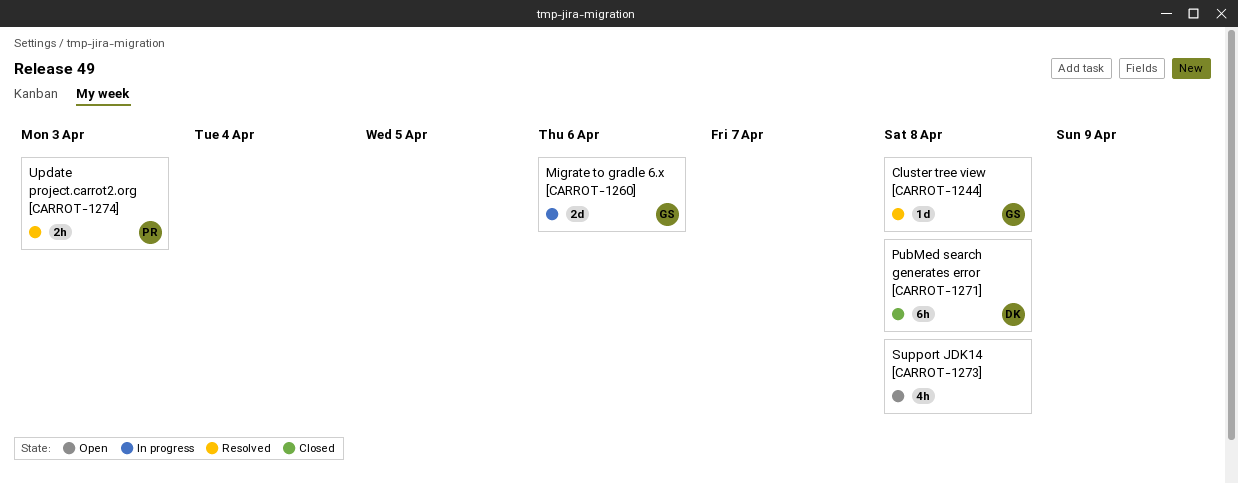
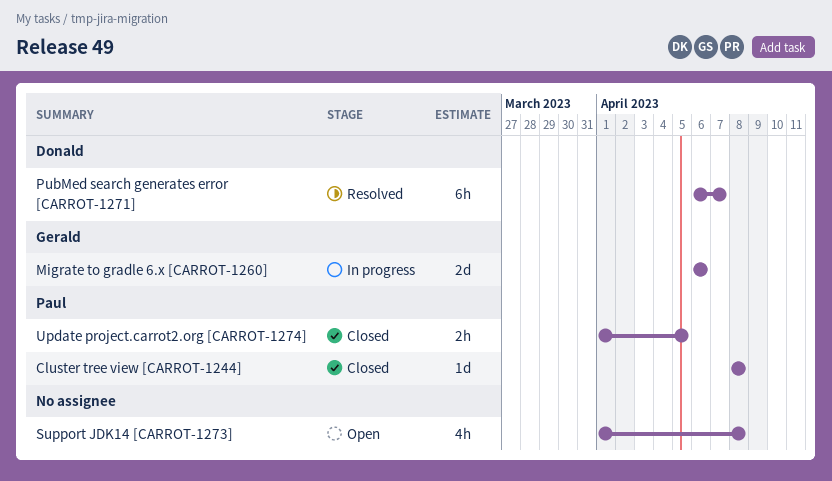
Cluster tree view [CARROT-1244], status: Resolved -> Closed
Cluster tree view [CARROT-1244], owner: Gerald -> Paul
PubMed search generates error [CARROT-1271], status: Closed -> Resolved
PubMed search generates error [CARROT-1271], due: Apr 8 -> Apr 7
Update project.carrot2.org [CARROT-1274], status: Resolved -> Closed
Update project.carrot2.org [CARROT-1274], due: Apr 3 -> Apr 5

